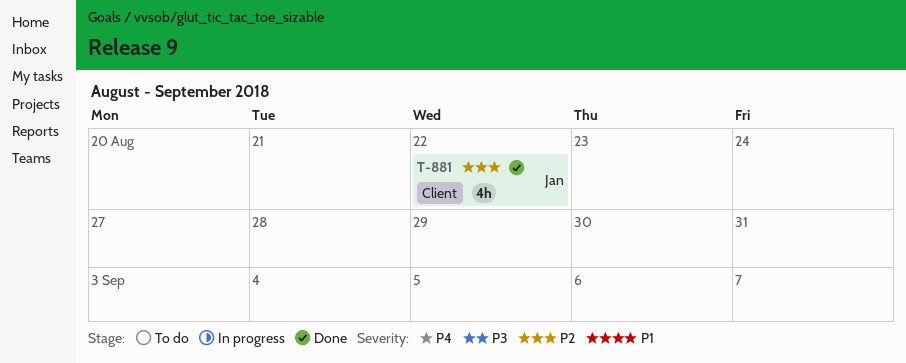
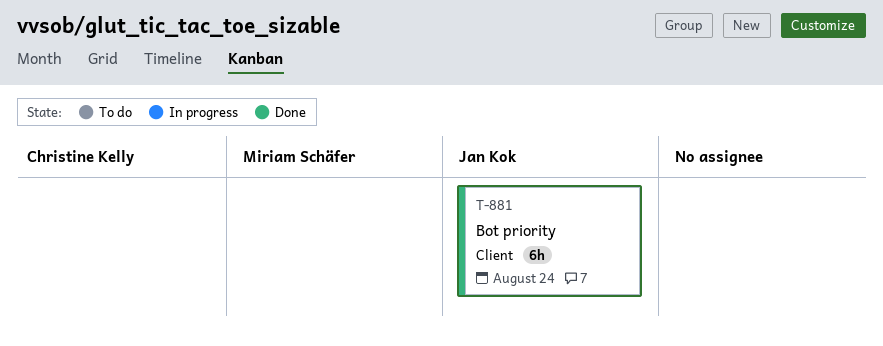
T-881, estimate: 4h -> 6h
T-881, due: Aug 22 -> Aug 24

